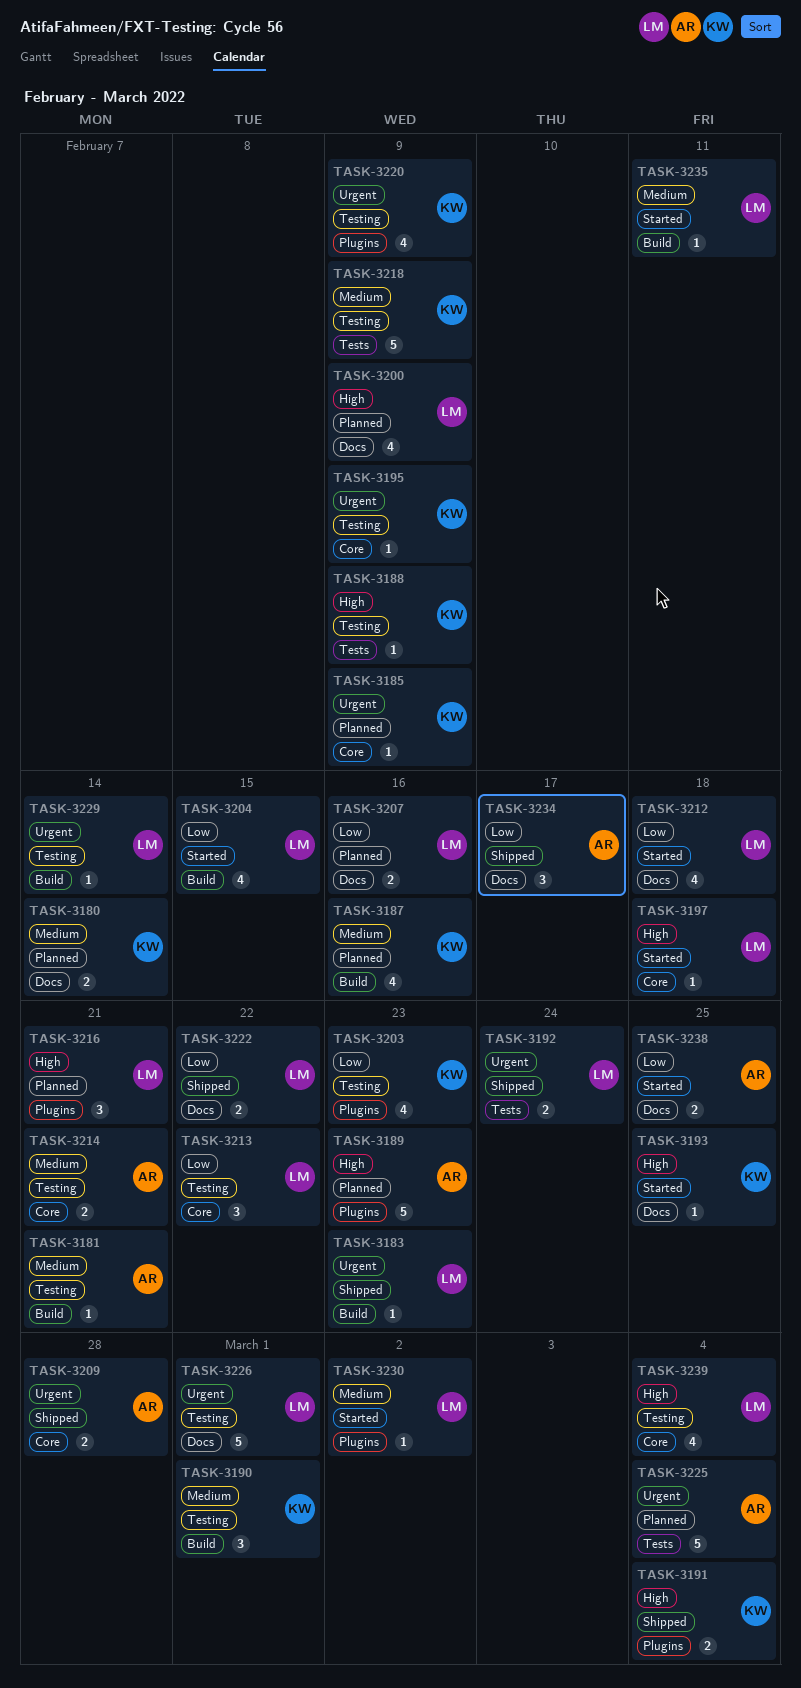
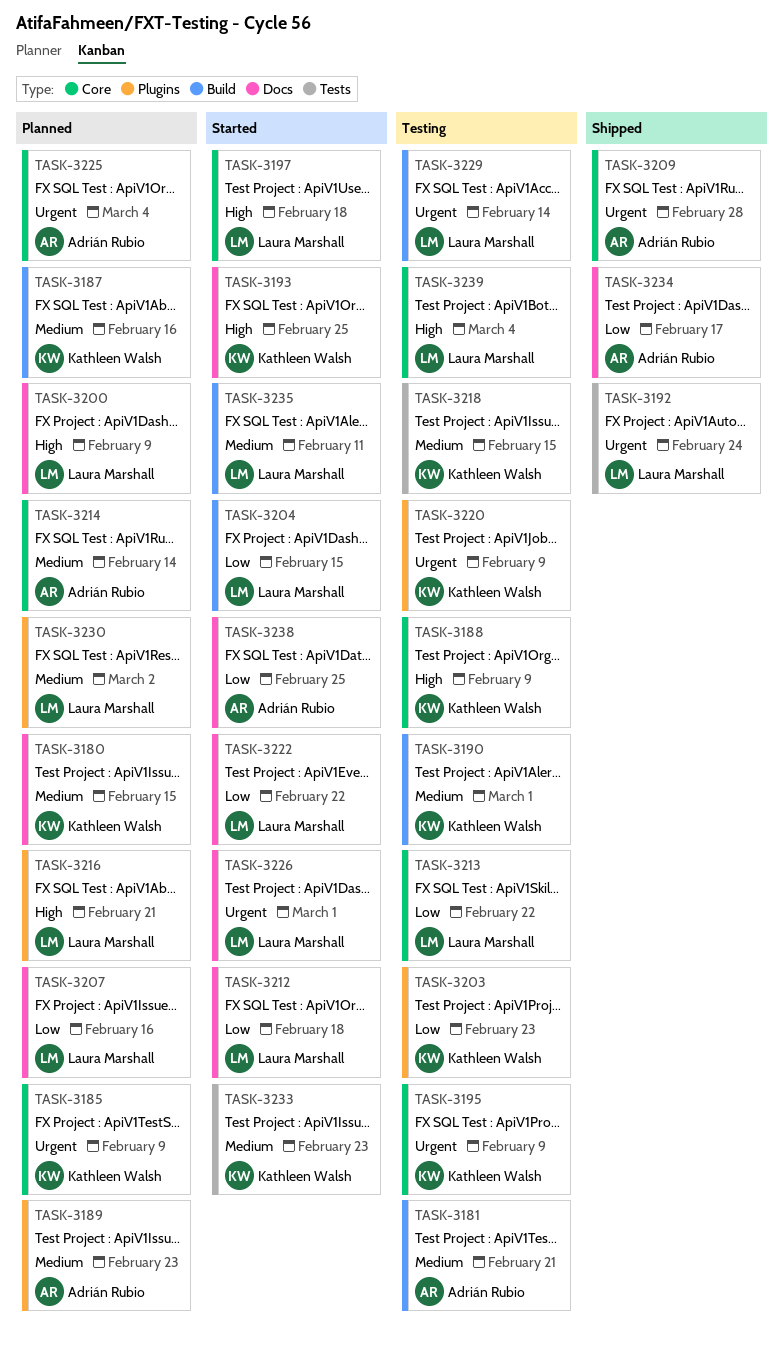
TASK-3180, due: Feb 14 -> Feb 15
TASK-3183: present -> none
TASK-3188, label: Tests -> Core
TASK-3189, priority: High -> Medium
TASK-3191: present -> none
TASK-3214, status: Testing -> Planned
TASK-3214, due: Feb 21 -> Feb 14
TASK-3218, due: Feb 9 -> Feb 15
TASK-3222, status: Shipped -> Started
TASK-3225, label: Tests -> Core
TASK-3226, status: Testing -> Started
TASK-3230, status: Started -> Planned
TASK-3233: none -> present

